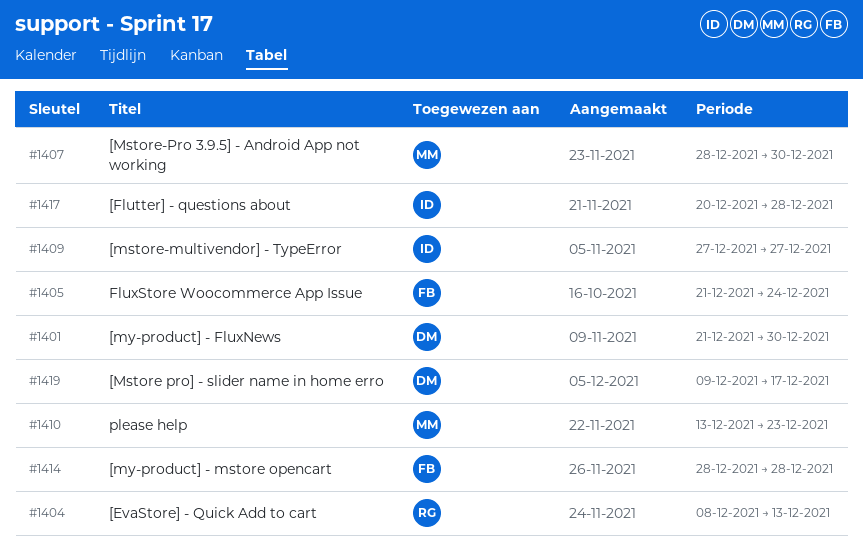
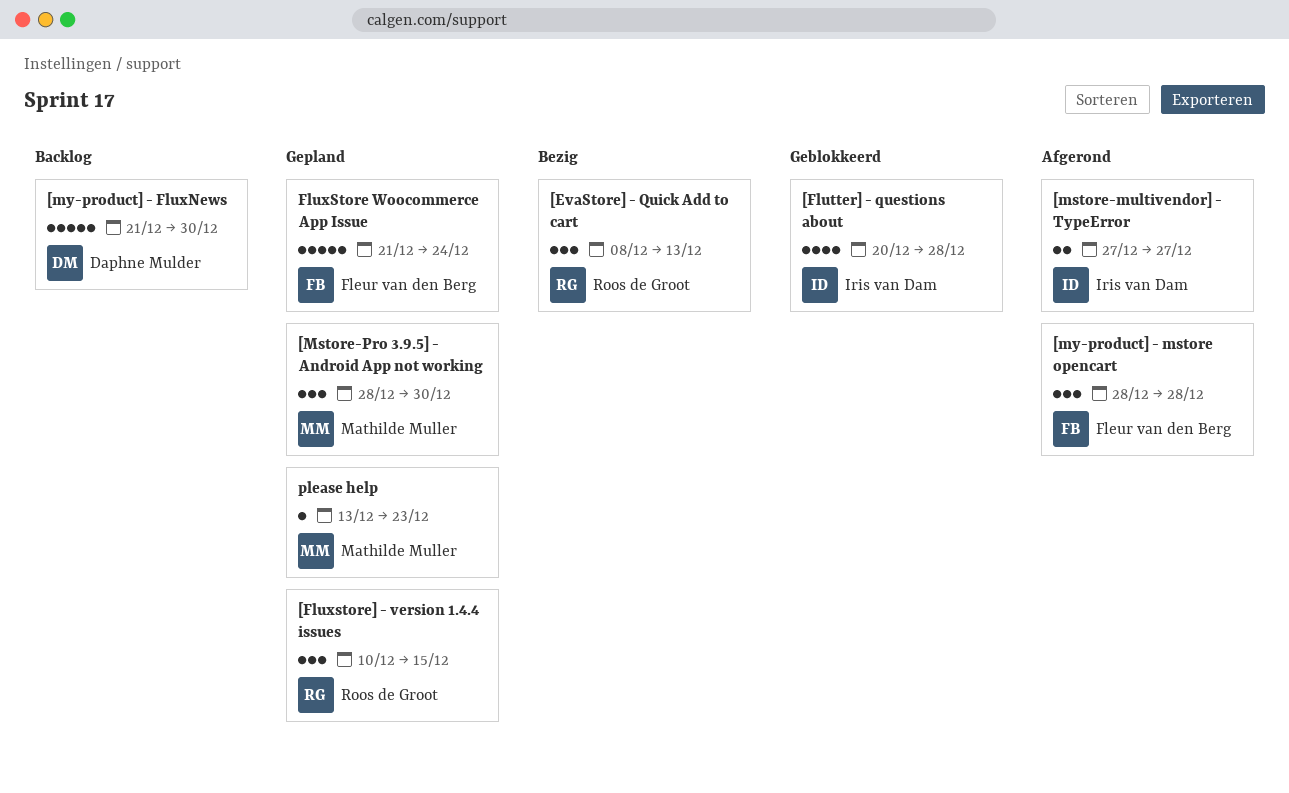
[Fluxstore] - version 1.4.4 issues: none -> present
[Mstore pro] - slider name in home erro: present -> none

